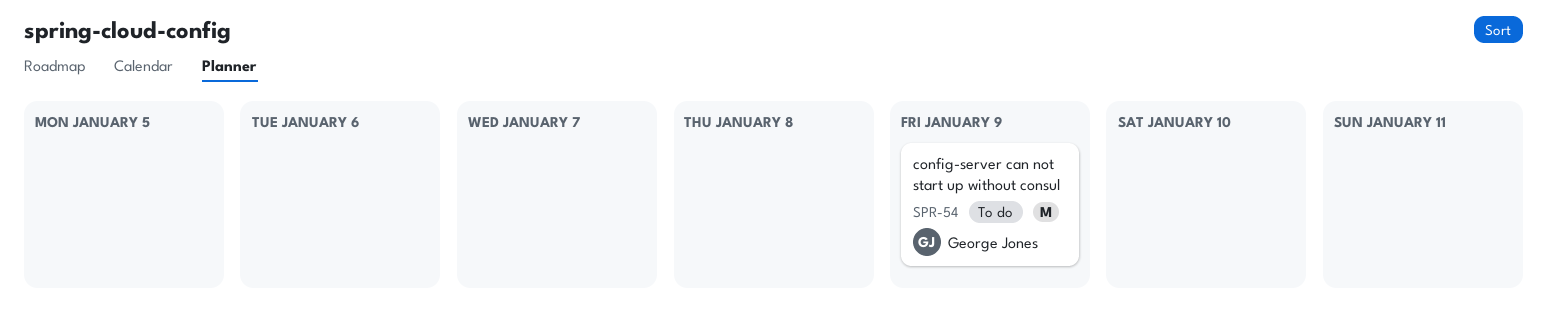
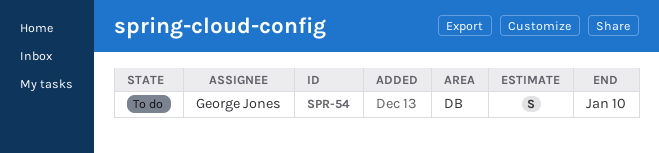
SPR-54, estimate: M -> S
SPR-54, due: Jan 9 -> Jan 10

